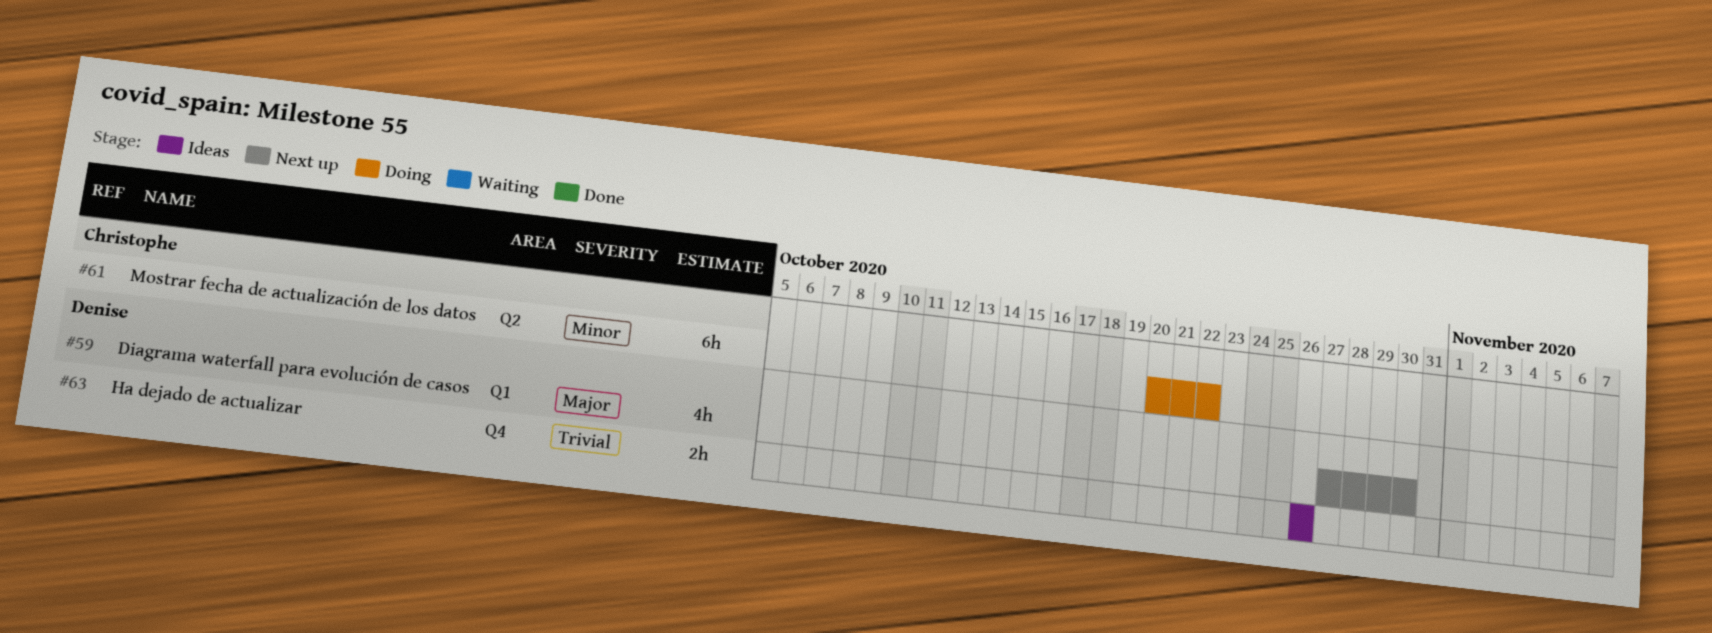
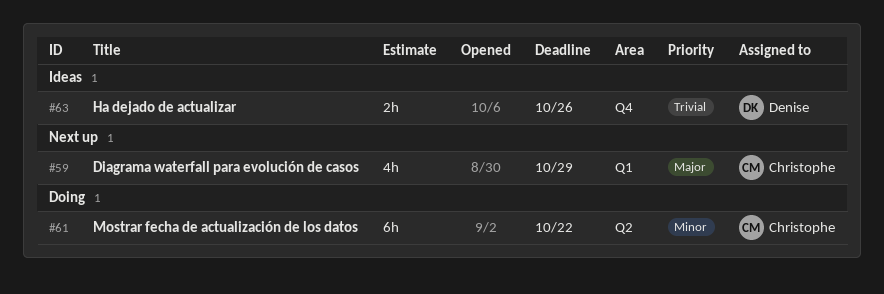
#59, owner: Denise -> Christophe
#59, due: Oct 30 -> Oct 29

